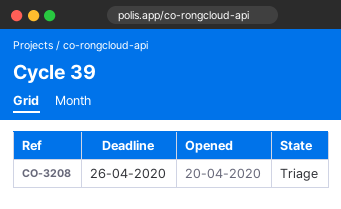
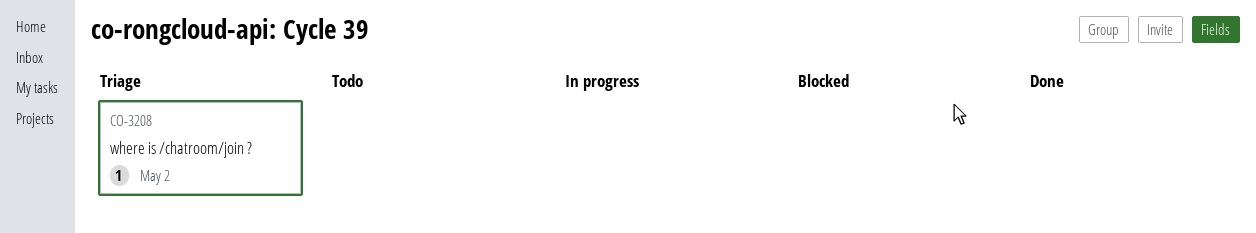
CO-3208, due: Apr 26 -> May 2

